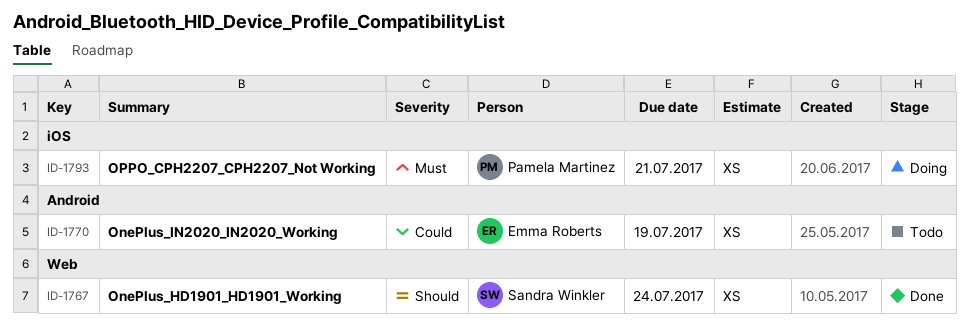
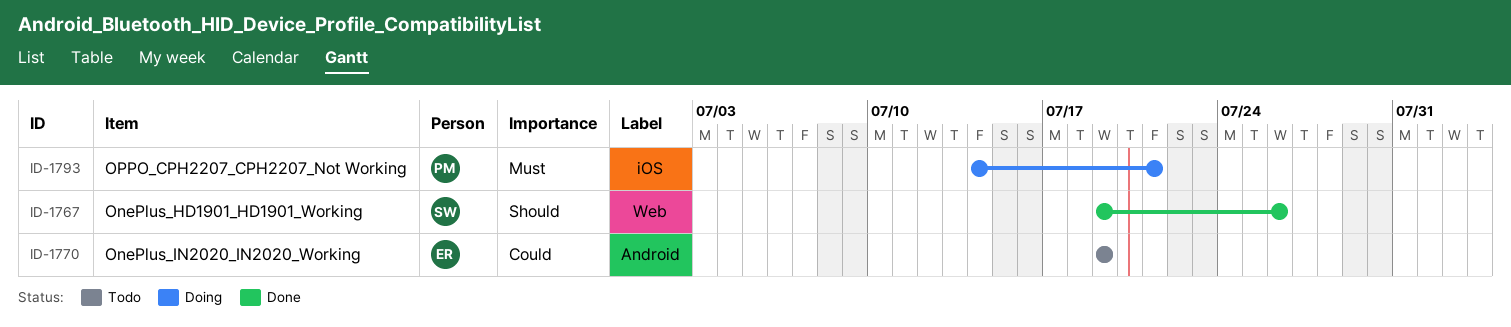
ID-1767, due: Jul 24 -> Jul 26

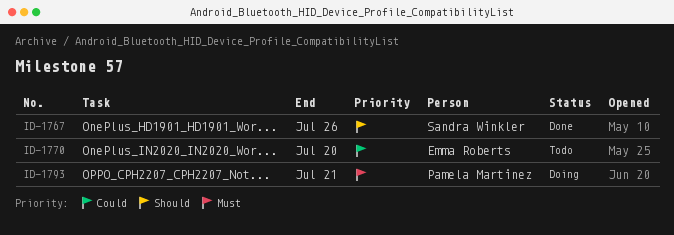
ID-1770, due: Jul 19 -> Jul 20

